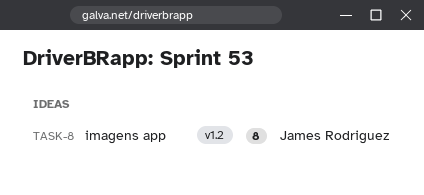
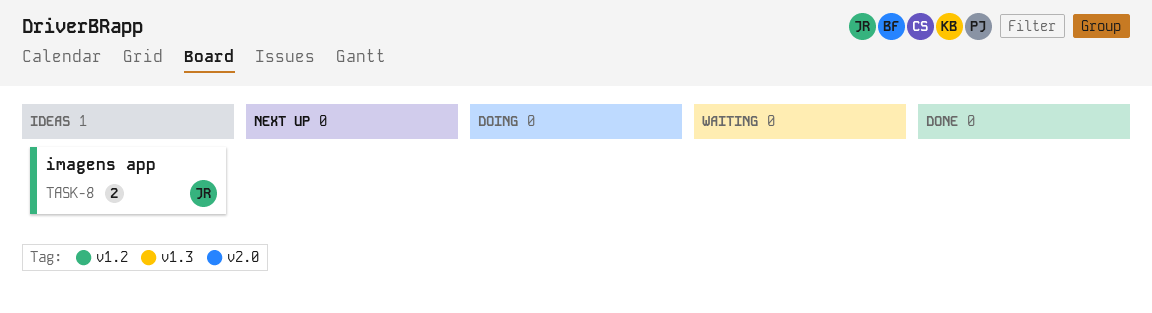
TASK-8, estimate: 8 -> 2

